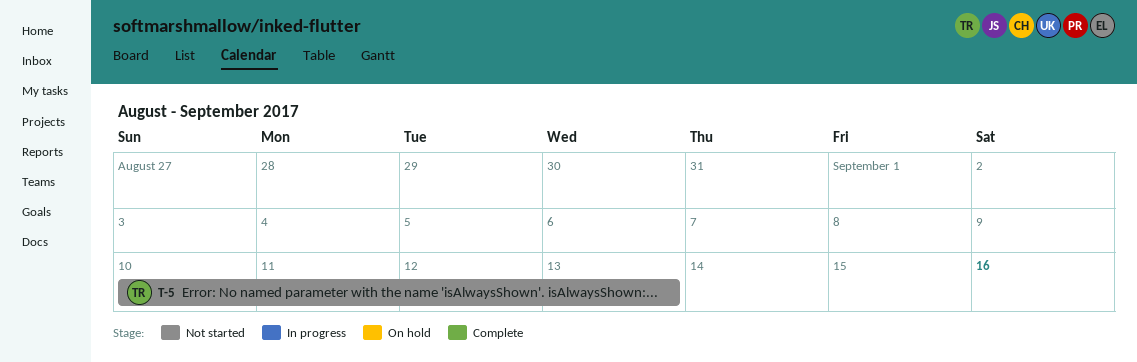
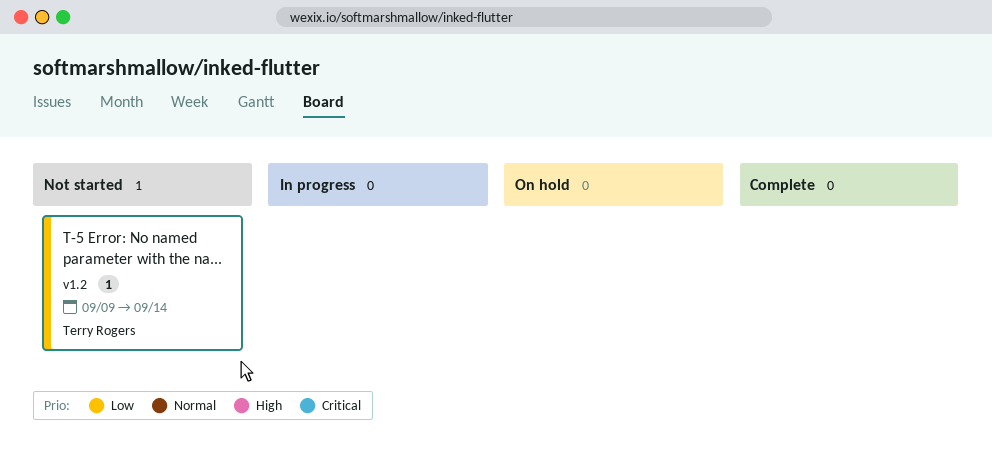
T-5, start: Sep 10 -> Sep 9
T-5, due: Sep 13 -> Sep 14

